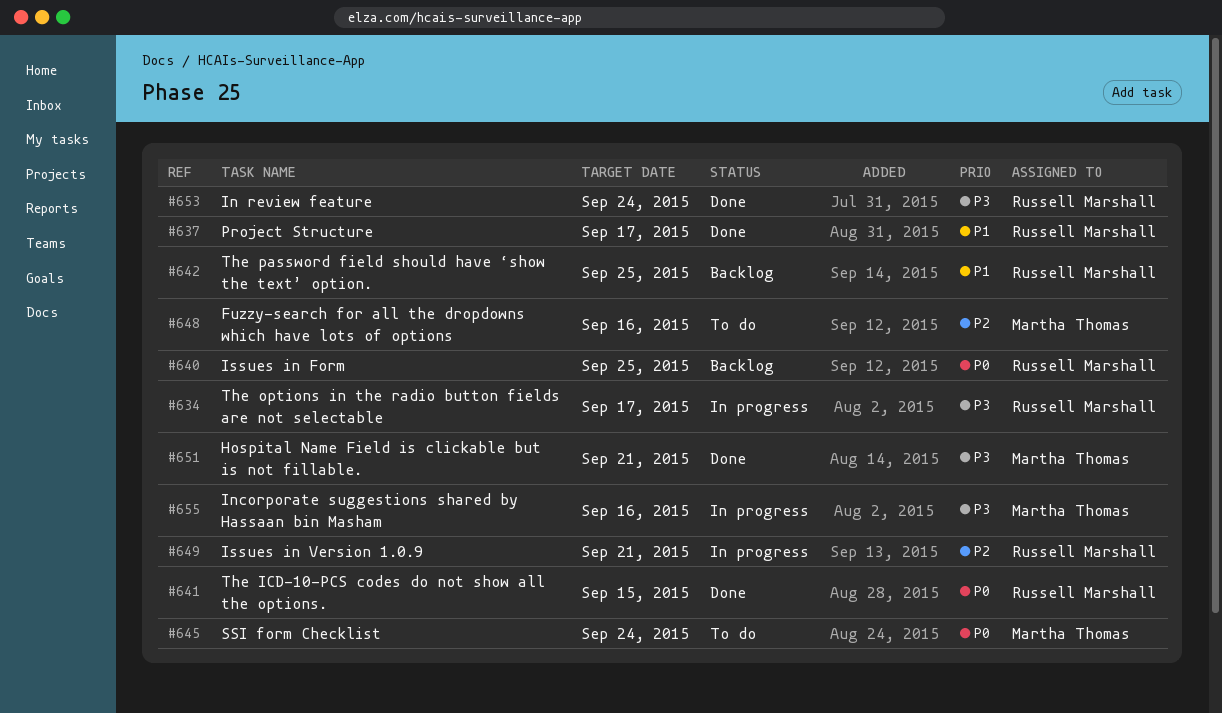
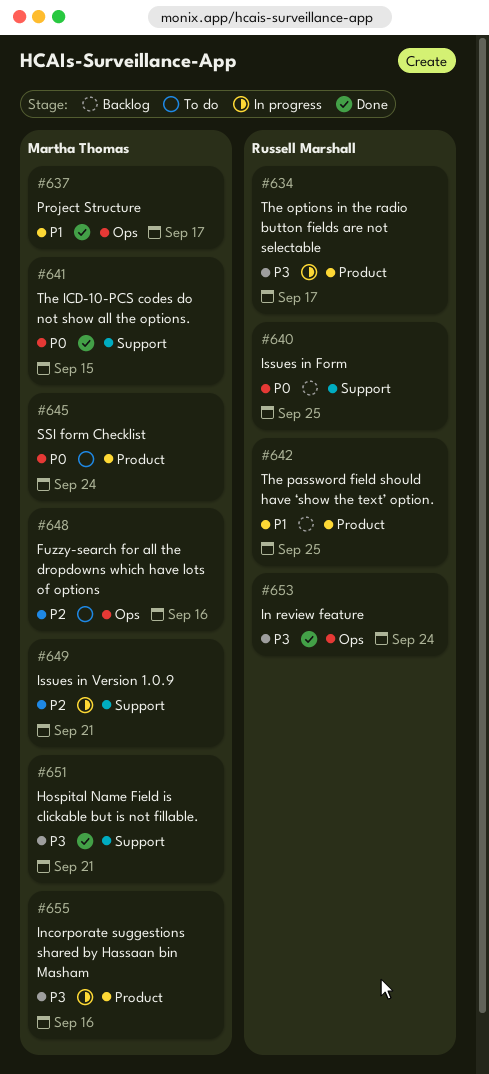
#637, owner: Russell Marshall -> Martha Thomas
#641, owner: Russell Marshall -> Martha Thomas
#649, owner: Russell Marshall -> Martha Thomas

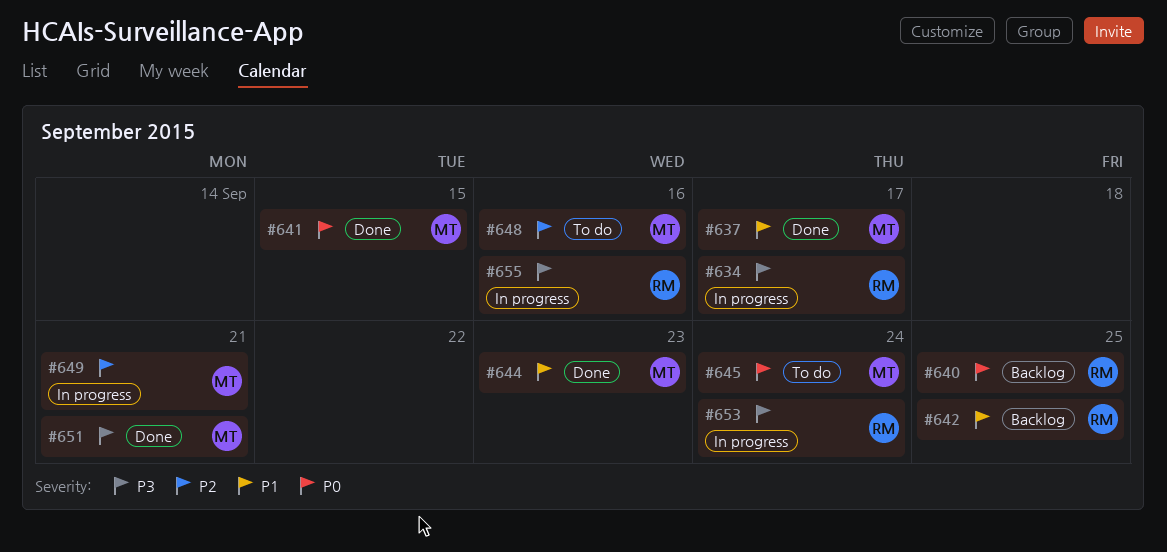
#644: none -> present
#653, status: Done -> In progress
#655, owner: Martha Thomas -> Russell Marshall

